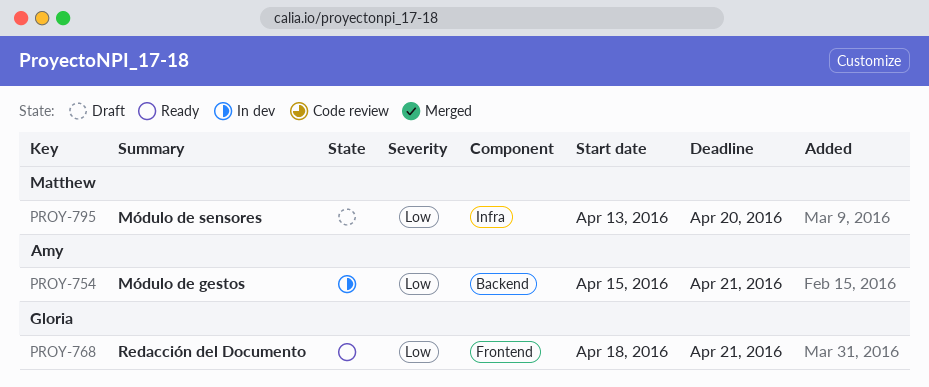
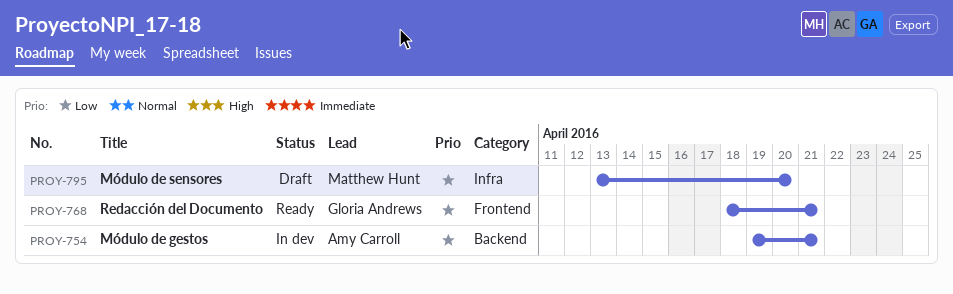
PROY-754, start: Apr 15 -> Apr 19

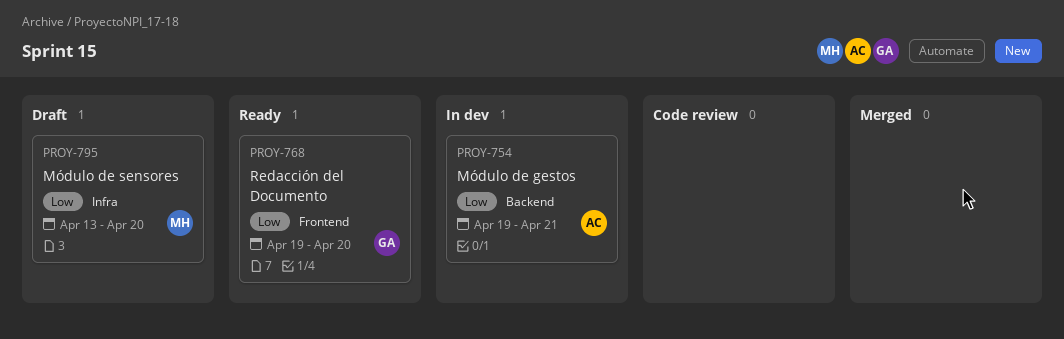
PROY-768, start: Apr 18 -> Apr 19
PROY-768, due: Apr 21 -> Apr 20

